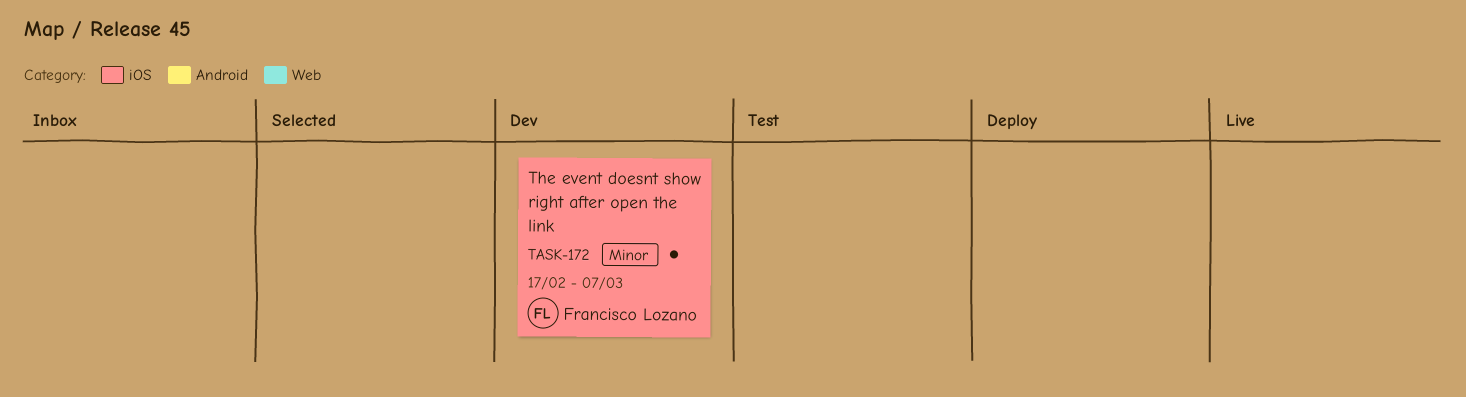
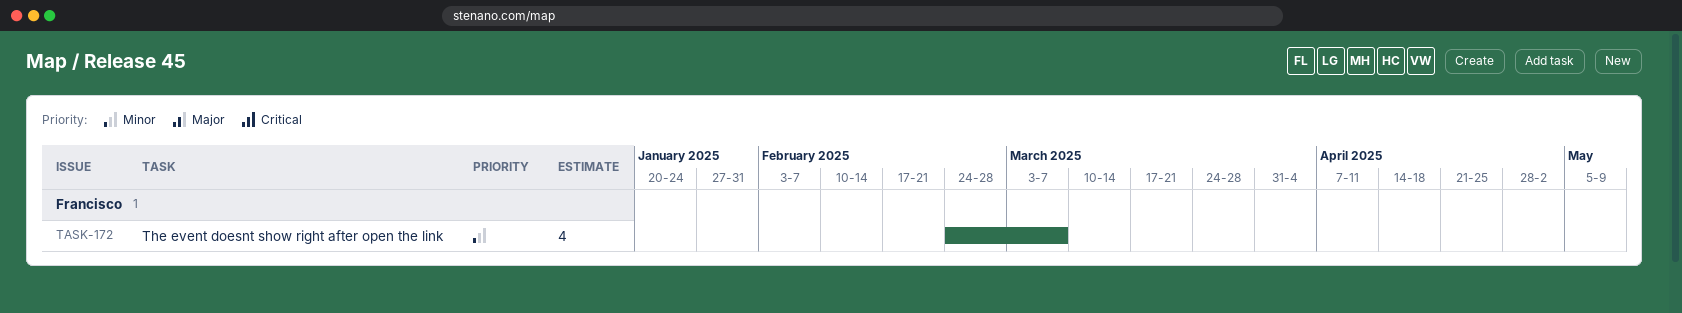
TASK-172, estimate: 1 -> 4
TASK-172, start: Feb 17 -> Feb 24

